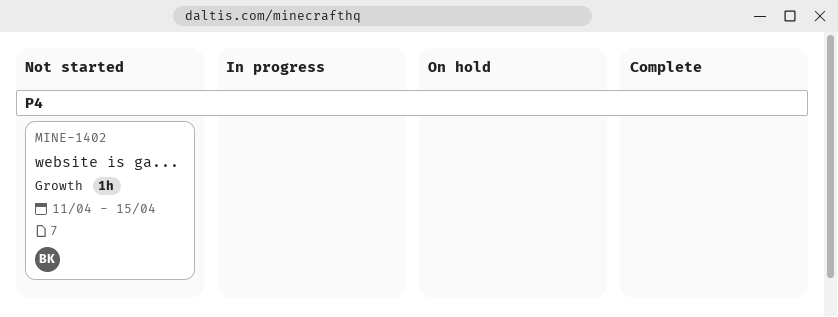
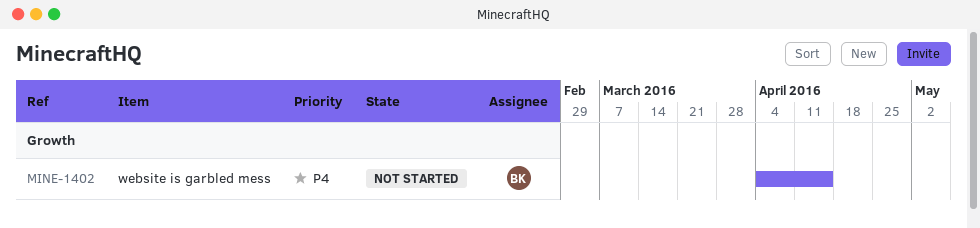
MINE-1402, start: Apr 11 -> Apr 4

